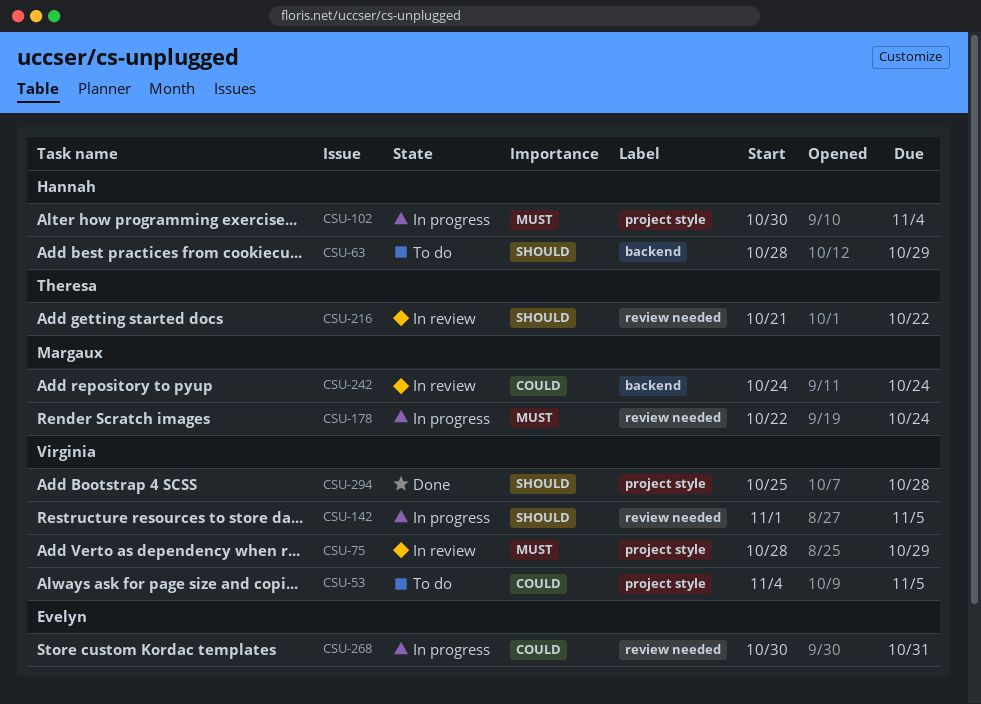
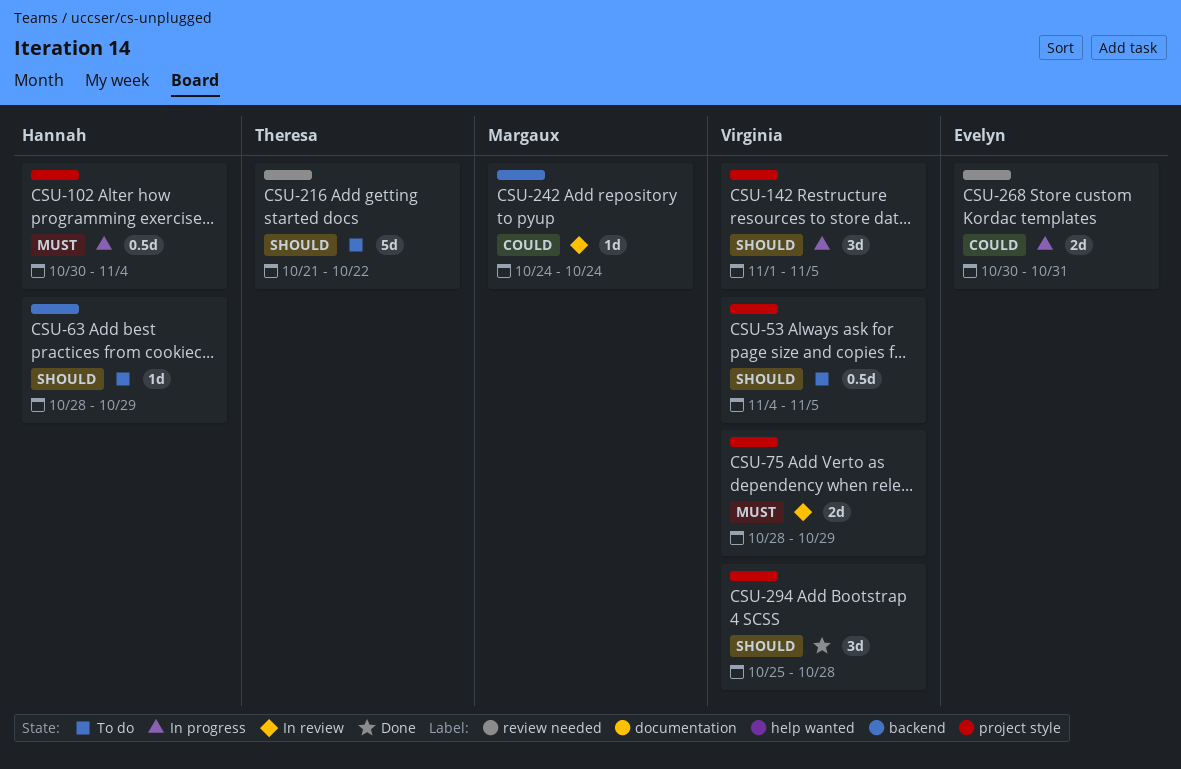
CSU-53, priority: Could -> Should
CSU-142, label: review needed -> project style
CSU-178: present -> none
CSU-216, status: In review -> To do

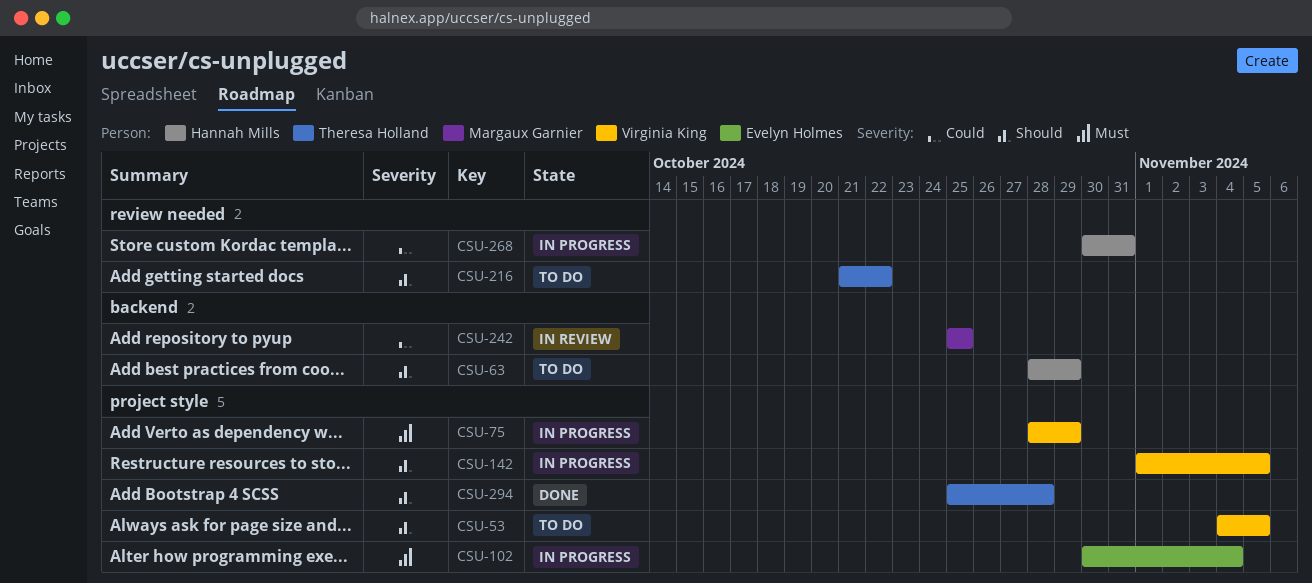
CSU-75, status: In review -> In progress
CSU-102, owner: Hannah Mills -> Evelyn Holmes
CSU-242, start: Oct 24 -> Oct 25
CSU-242, due: Oct 24 -> Oct 25
CSU-268, owner: Evelyn Holmes -> Hannah Mills
CSU-294, owner: Virginia King -> Theresa Holland

